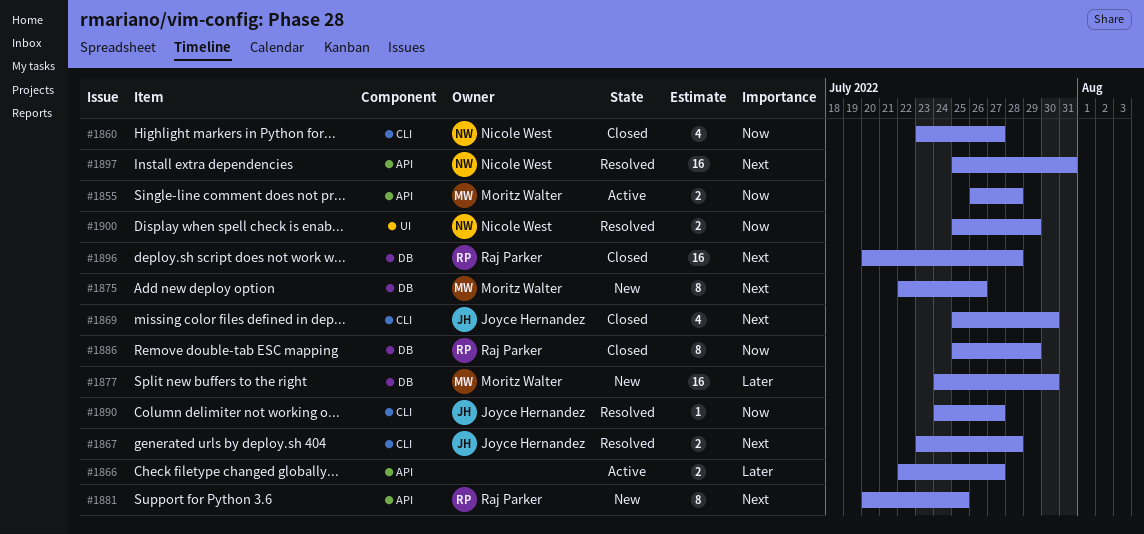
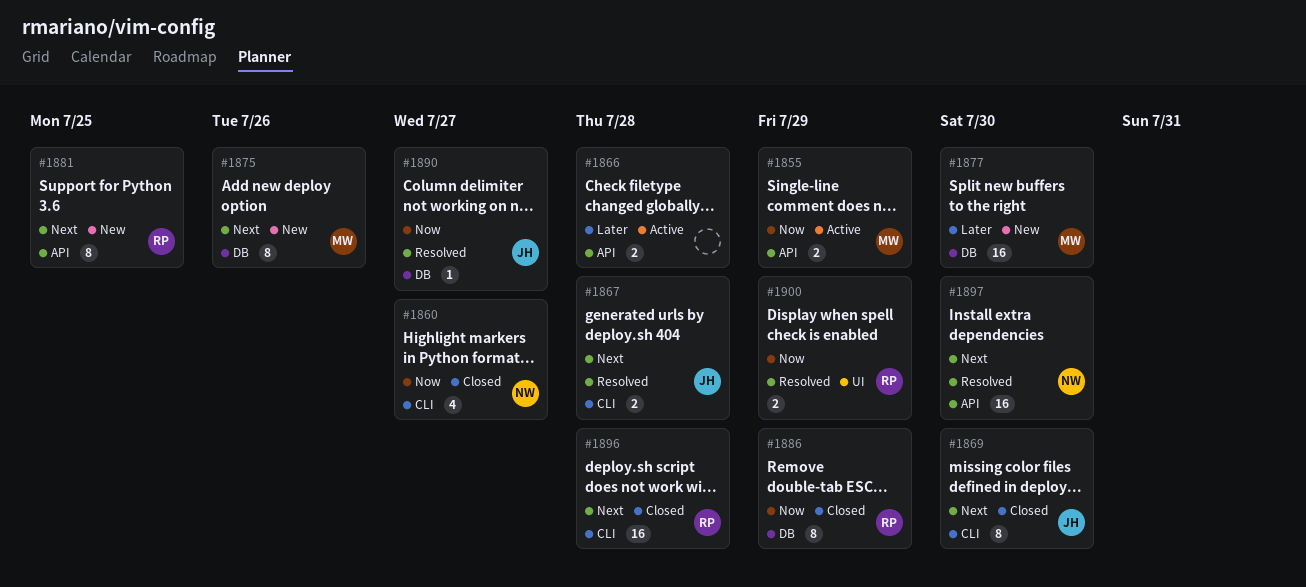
#1855, due: Jul 28 -> Jul 29
#1866, due: Jul 27 -> Jul 28
#1869, estimate: 4 -> 8
#1890, label: CLI -> DB
#1896, label: DB -> CLI
#1897, due: Jul 31 -> Jul 30
#1900, owner: Nicole West -> Raj Parker

